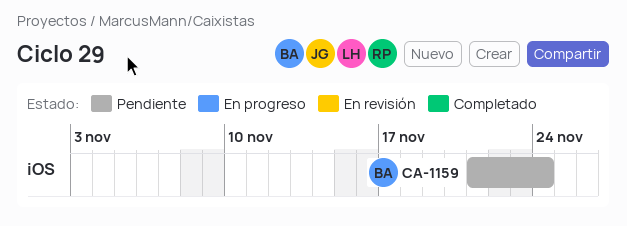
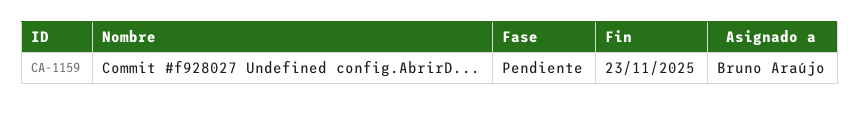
CA-1159, due: Nov 24 -> Nov 23

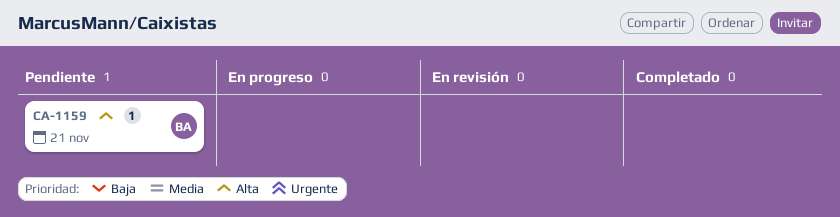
CA-1159, due: Nov 23 -> Nov 21

